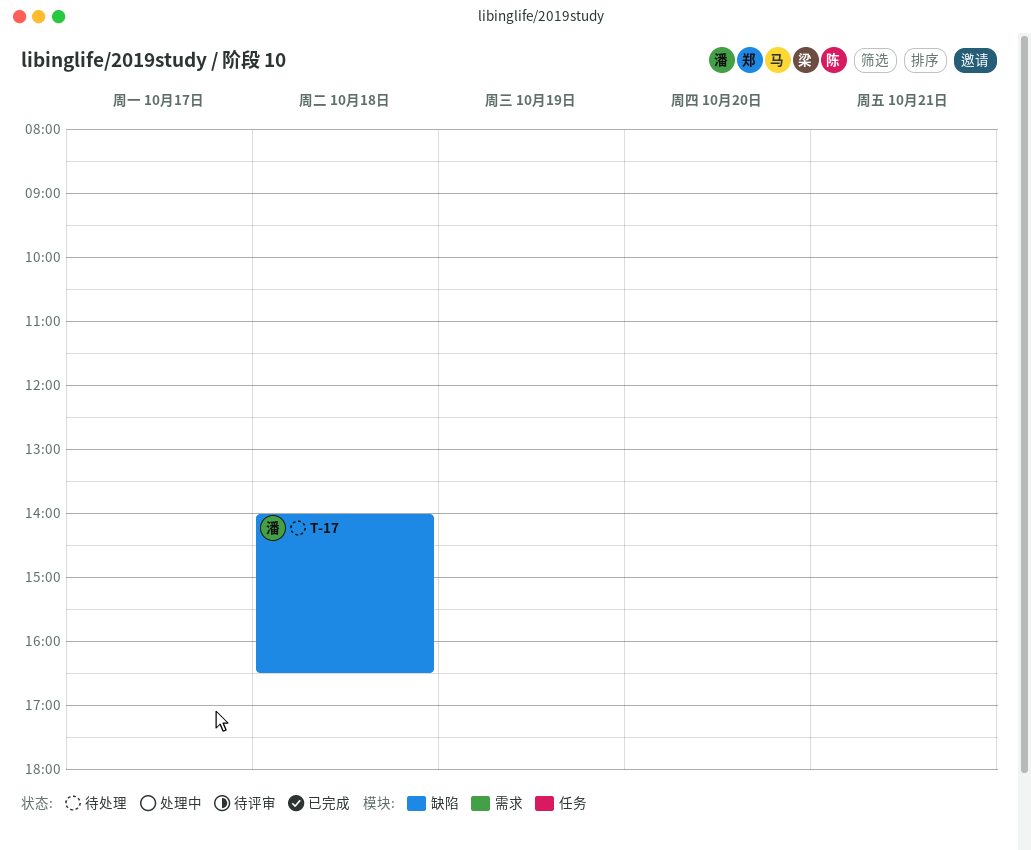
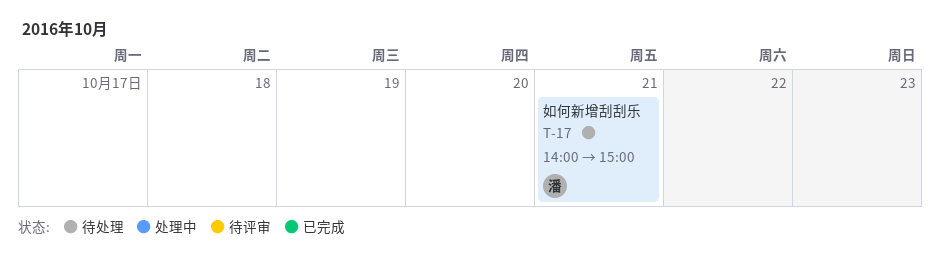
T-17, day: Oct 18 -> Oct 21
T-17, ends: 16:30 -> 15:00

